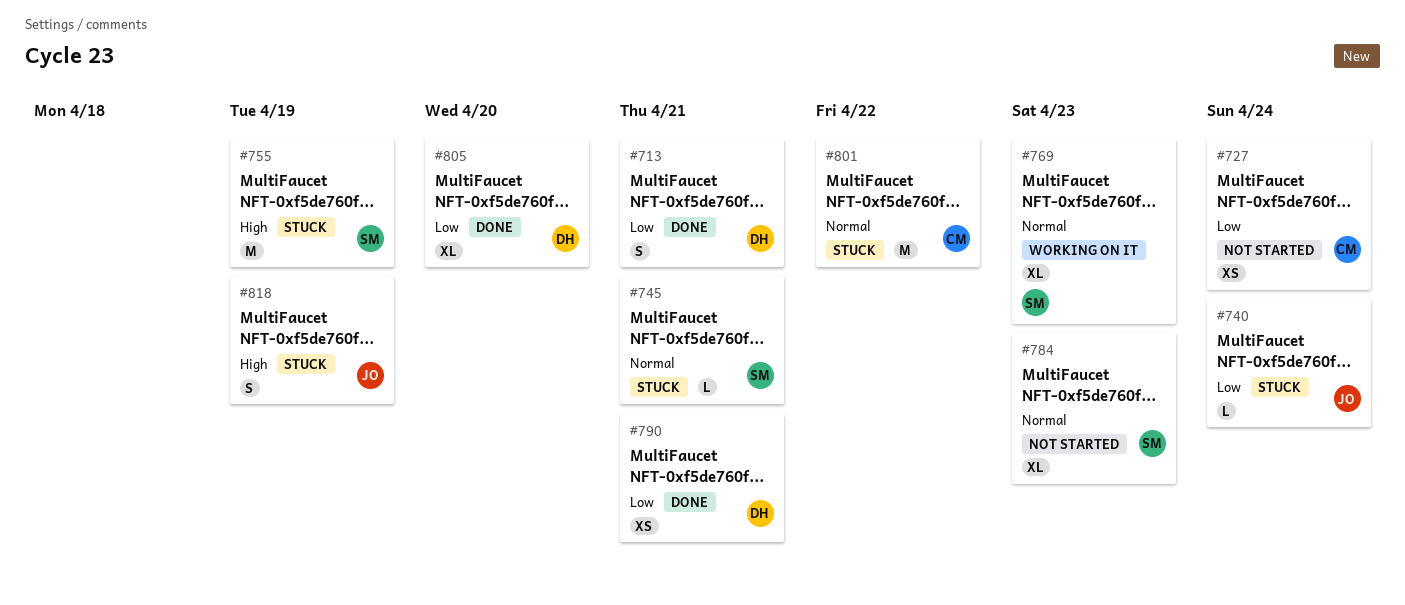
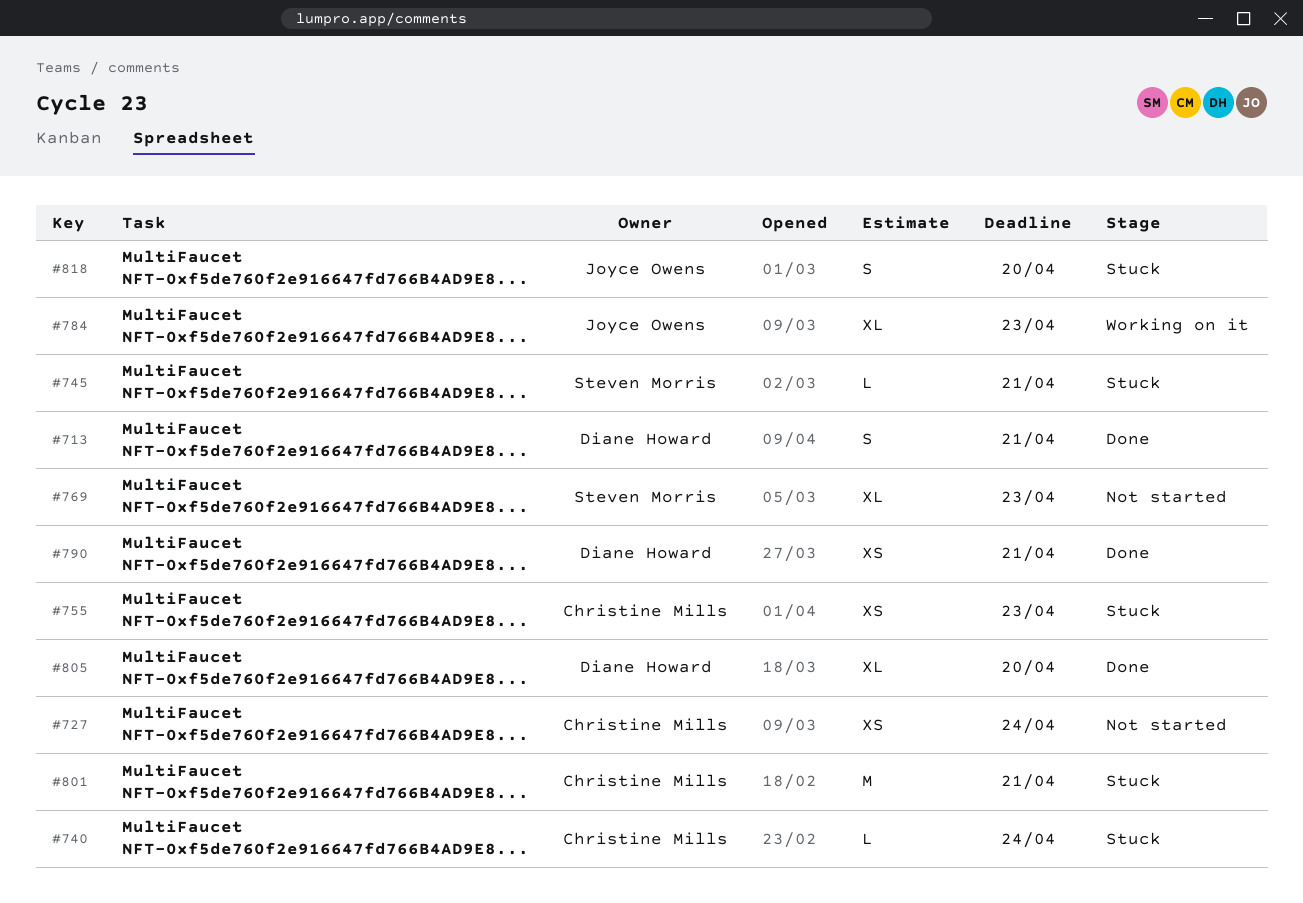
#740, owner: Joyce Owens -> Christine Mills
#755, owner: Steven Morris -> Christine Mills
#755, estimate: M -> XS
#755, due: Apr 19 -> Apr 23
#769, status: Working on it -> Not started
#784, status: Not started -> Working on it
#784, owner: Steven Morris -> Joyce Owens
#801, due: Apr 22 -> Apr 21
#818, due: Apr 19 -> Apr 20

